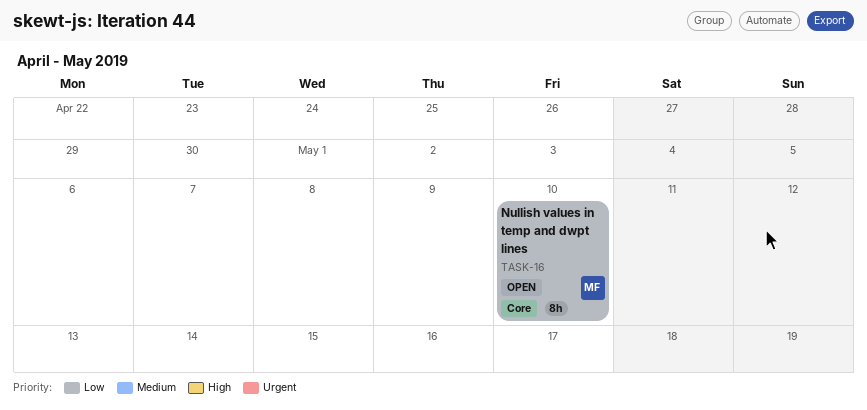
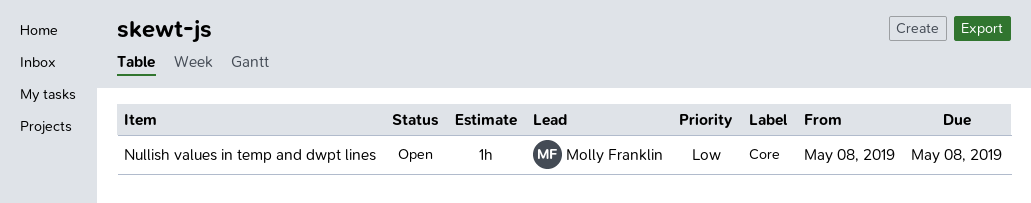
Nullish values in temp and dwpt lines, estimate: 8h -> 1h
Nullish values in temp and dwpt lines, due: May 10 -> May 8

